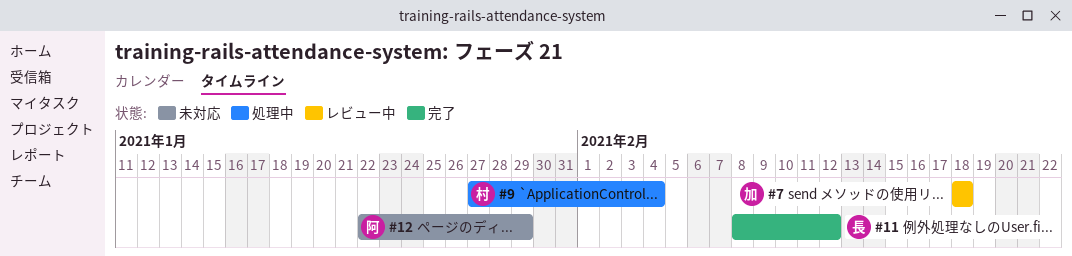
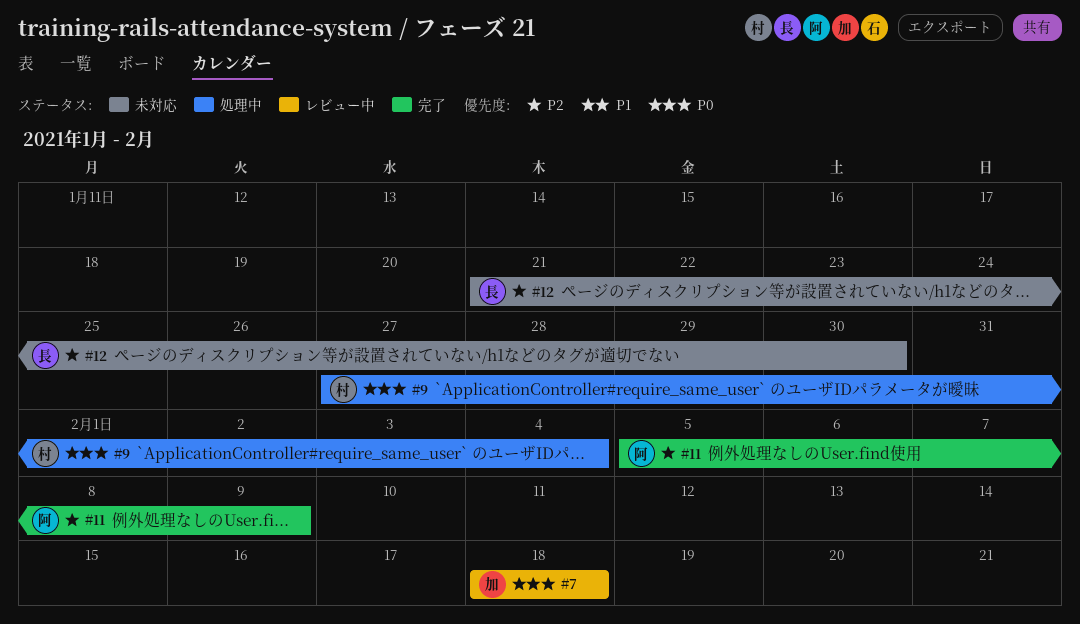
#11, owner: 長 -> 阿
#11, start: Feb 8 -> Feb 5
#11, due: Feb 12 -> Feb 9
#12, owner: 阿 -> 長
#12, start: Jan 22 -> Jan 21
#12, due: Jan 29 -> Jan 30

